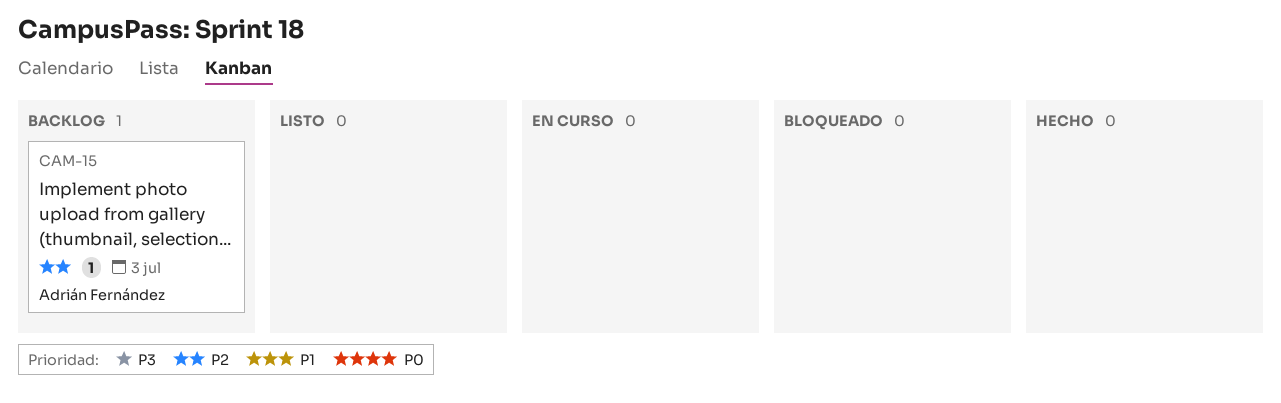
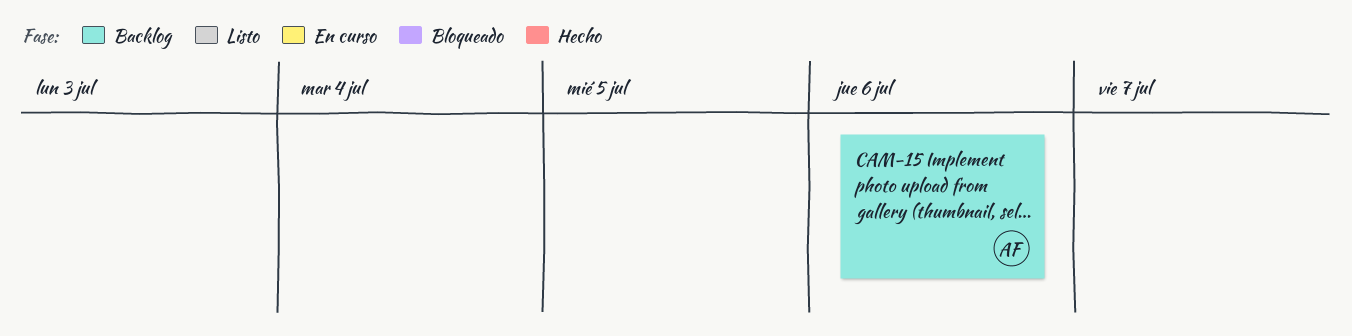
CAM-15, due: Jul 3 -> Jul 6

